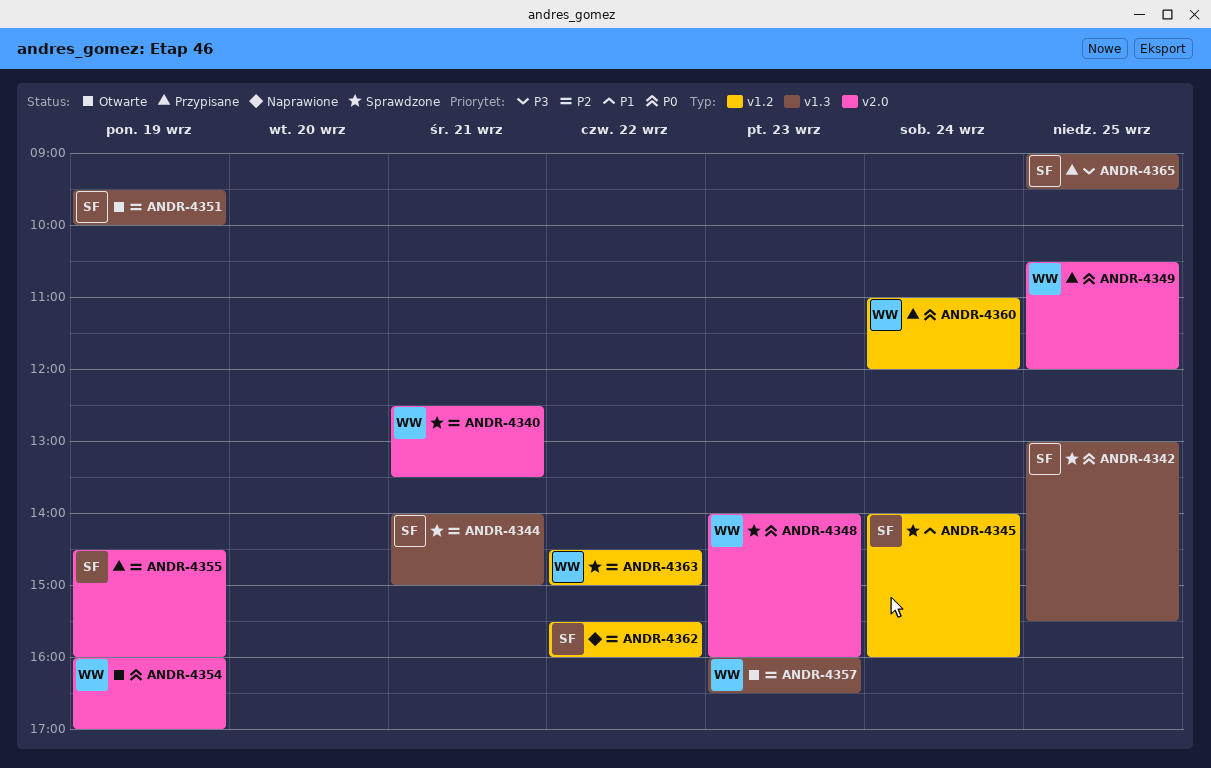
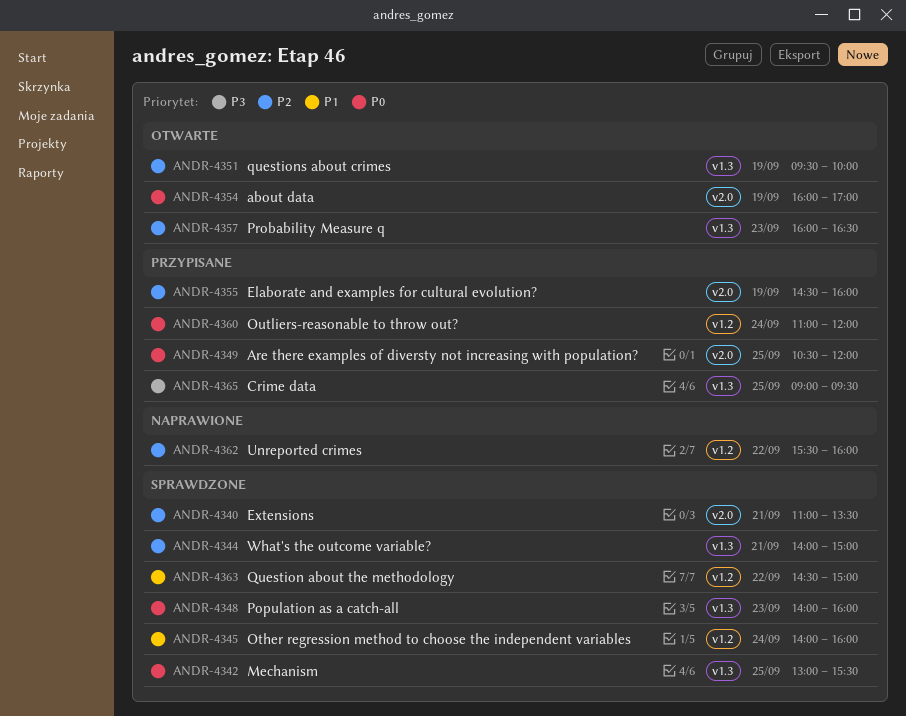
ANDR-4340, begins: 12:30 -> 11:00
ANDR-4348, label: v2.0 -> v1.3
ANDR-4363, priority: P2 -> P1

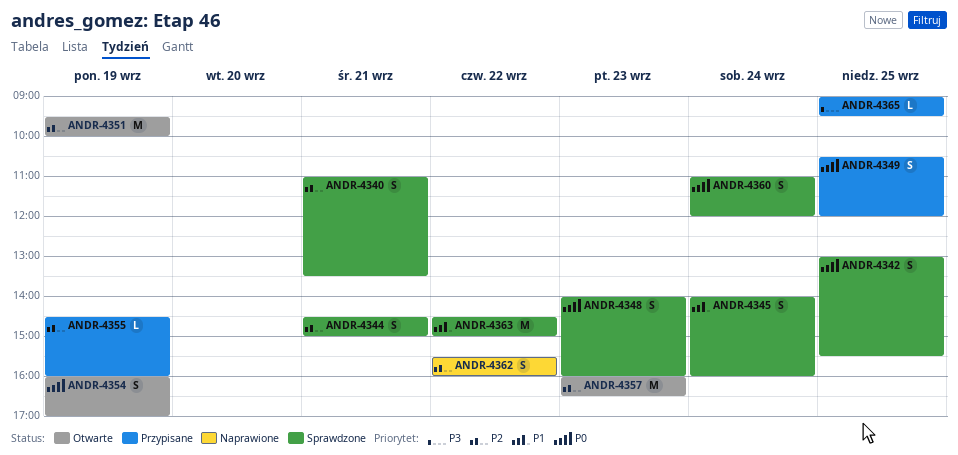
ANDR-4344, begins: 14:00 -> 14:30
ANDR-4360, status: Przypisane -> Sprawdzone

